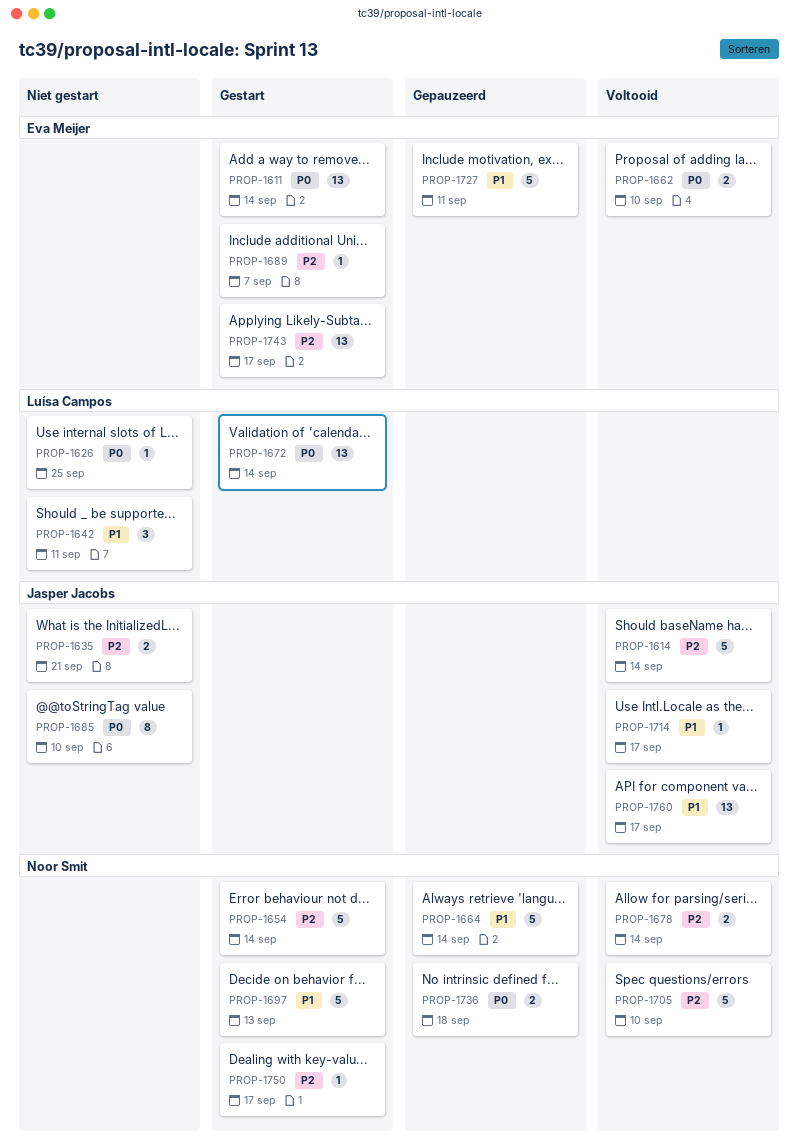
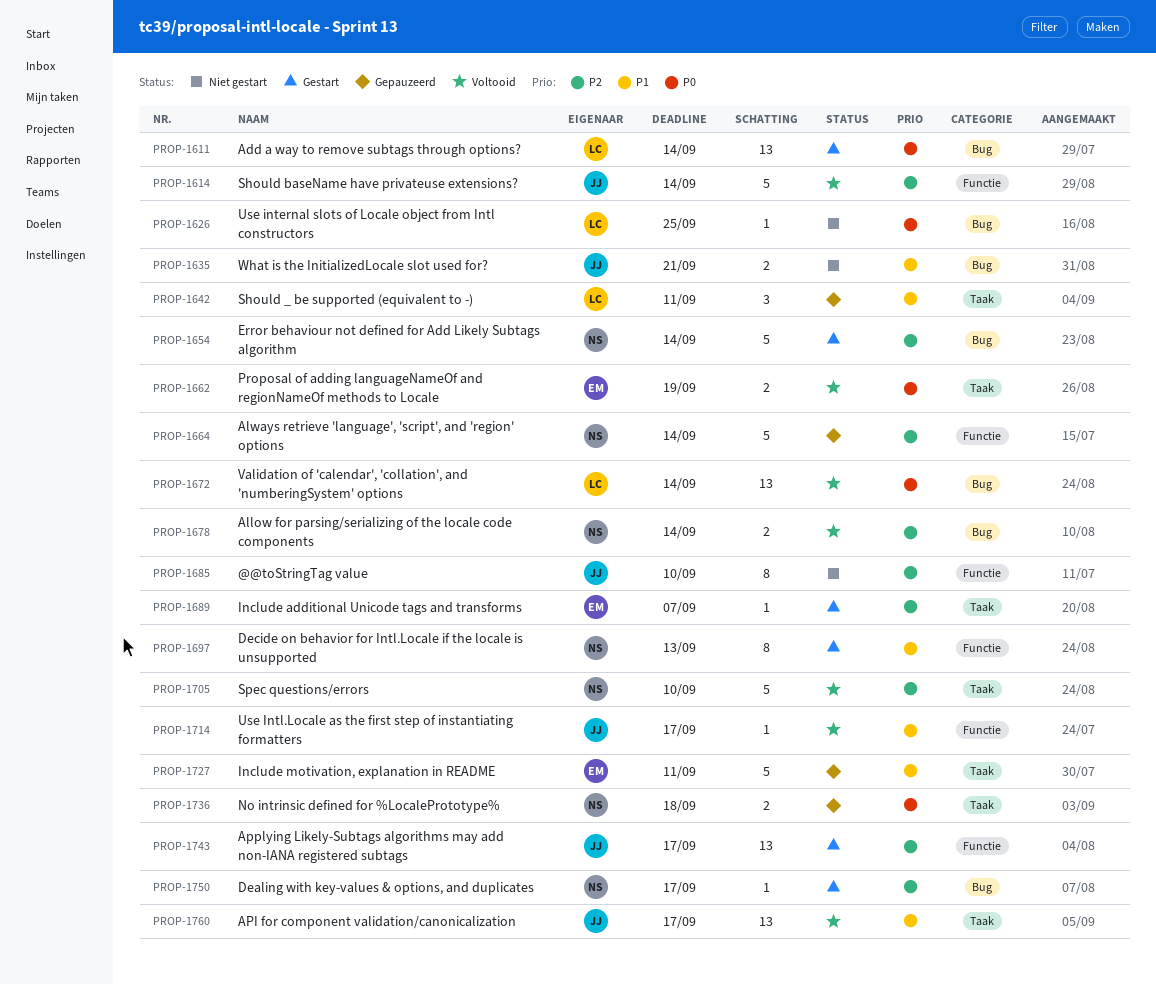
PROP-1611, owner: Eva Meijer -> Luísa Campos
PROP-1635, priority: P2 -> P1
PROP-1642, status: Niet gestart -> Gepauzeerd
PROP-1662, due: Sep 10 -> Sep 19
PROP-1664, priority: P1 -> P2
PROP-1672, status: Gestart -> Voltooid
PROP-1685, priority: P0 -> P2
PROP-1697, estimate: 5 -> 8
PROP-1743, owner: Eva Meijer -> Jasper Jacobs

